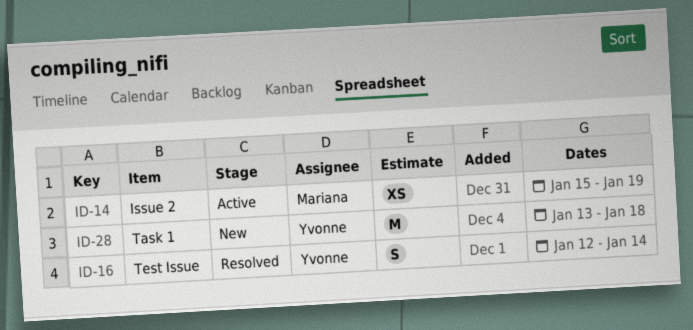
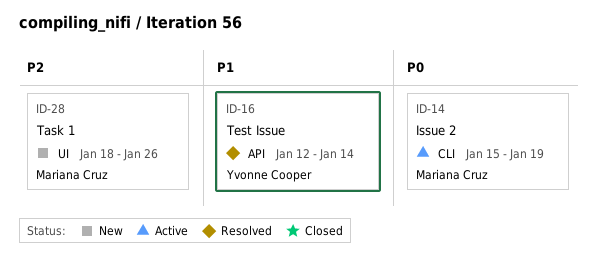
ID-28, owner: Yvonne Cooper -> Mariana Cruz
ID-28, start: Jan 13 -> Jan 18
ID-28, due: Jan 18 -> Jan 26

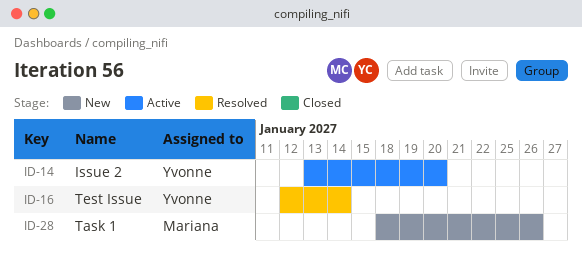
ID-14, owner: Mariana Cruz -> Yvonne Cooper
ID-14, start: Jan 15 -> Jan 13
ID-14, due: Jan 19 -> Jan 20

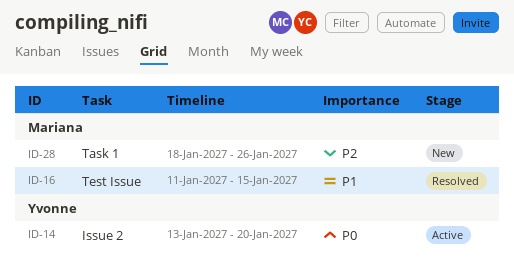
ID-16, owner: Yvonne -> Mariana
ID-16, start: Jan 12 -> Jan 11
ID-16, due: Jan 14 -> Jan 15

